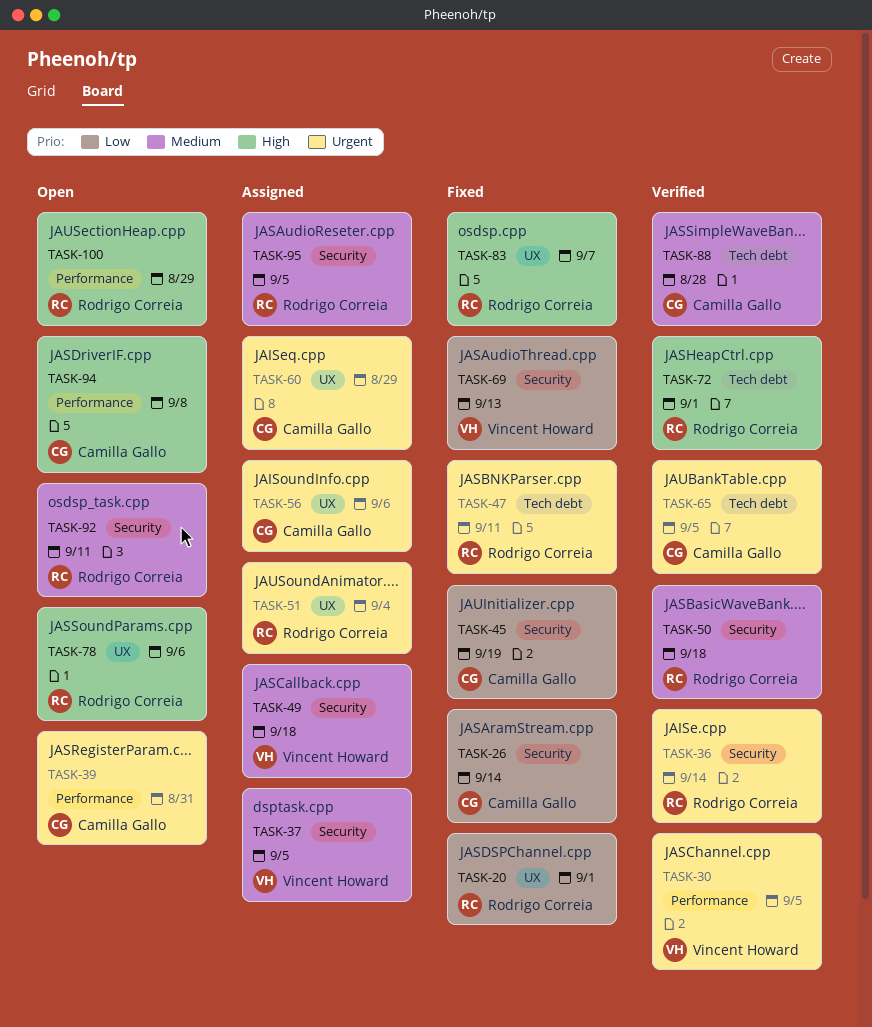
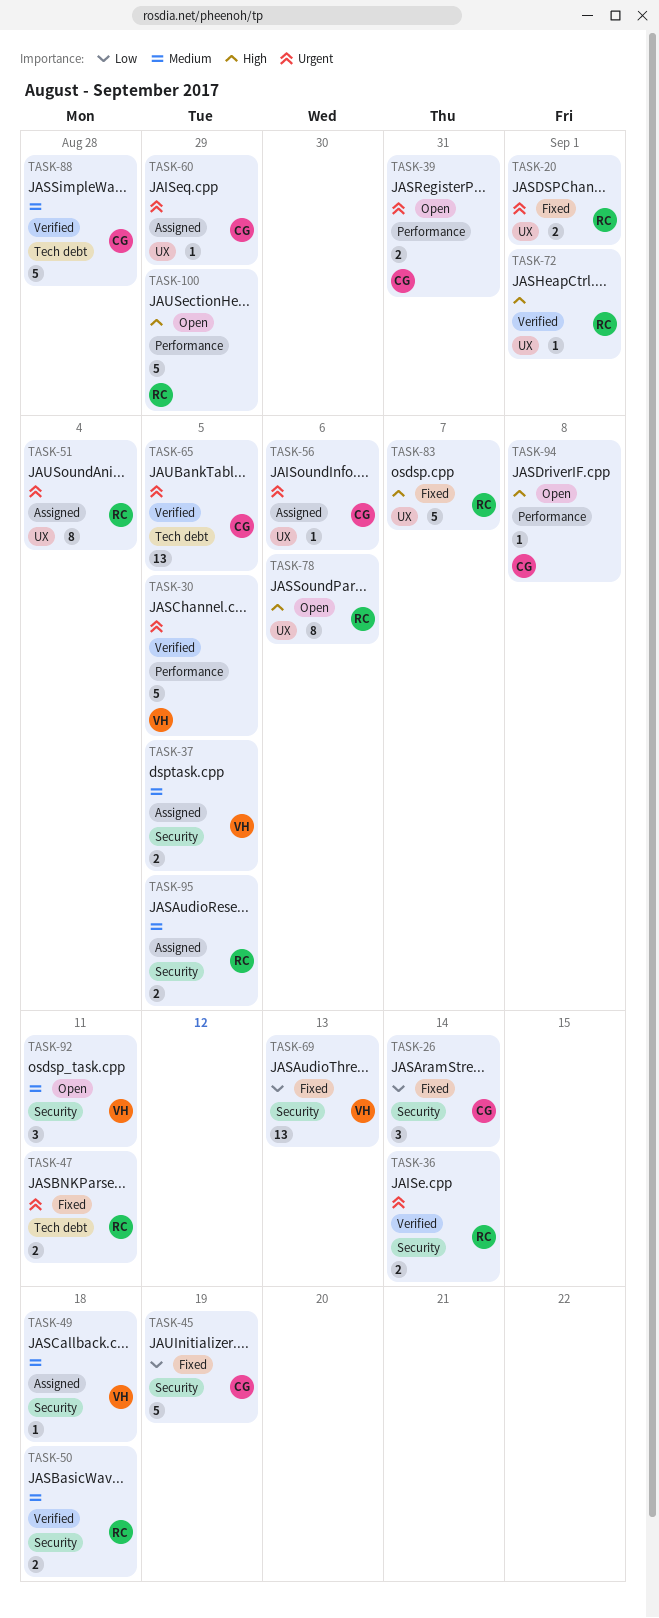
TASK-20, priority: Low -> Urgent
TASK-72, label: Tech debt -> UX
TASK-92, owner: Rodrigo Correia -> Vincent Howard

